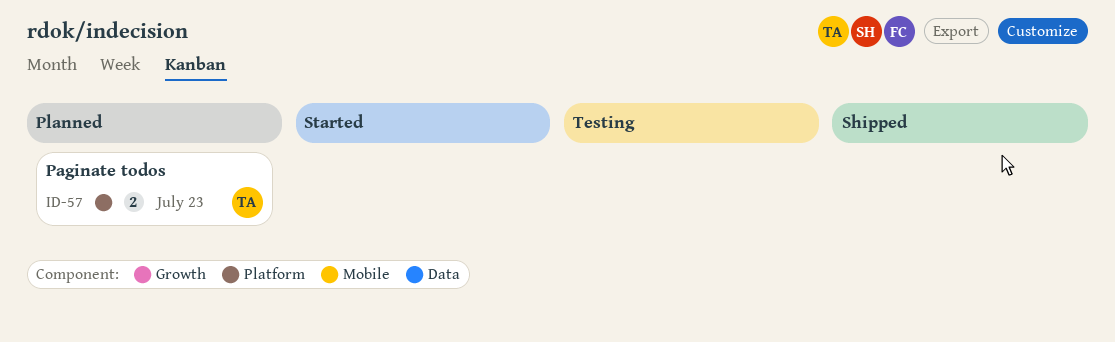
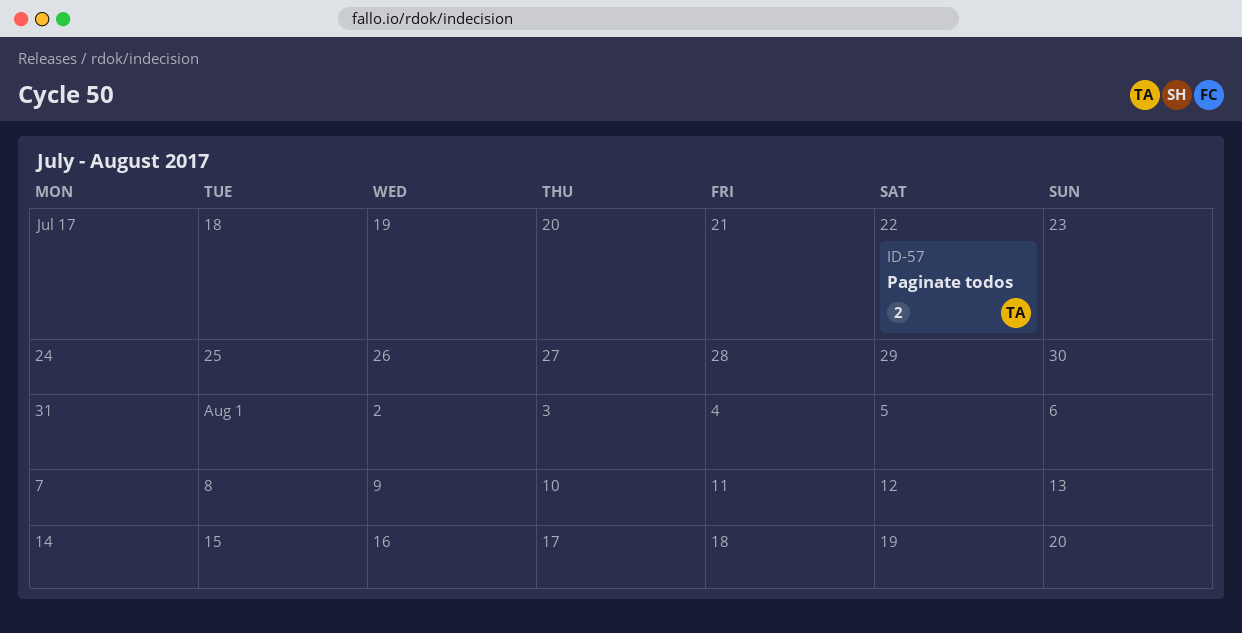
ID-57, due: Jul 23 -> Jul 22

